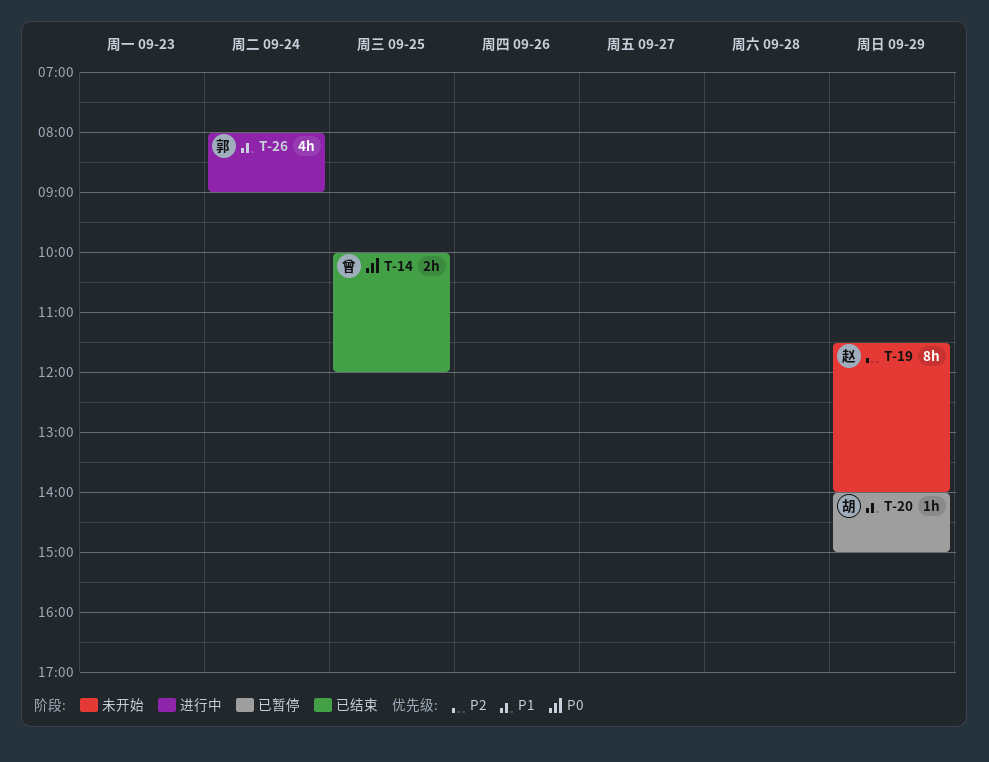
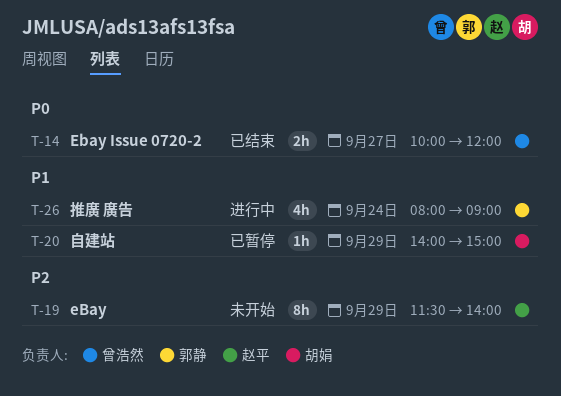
T-14, day: Sep 25 -> Sep 27

